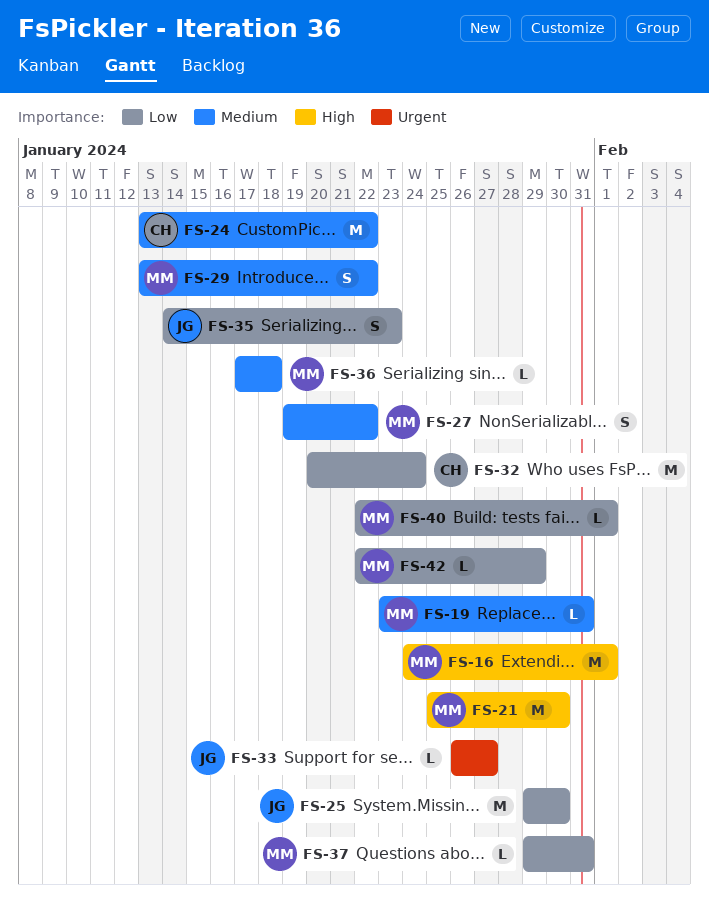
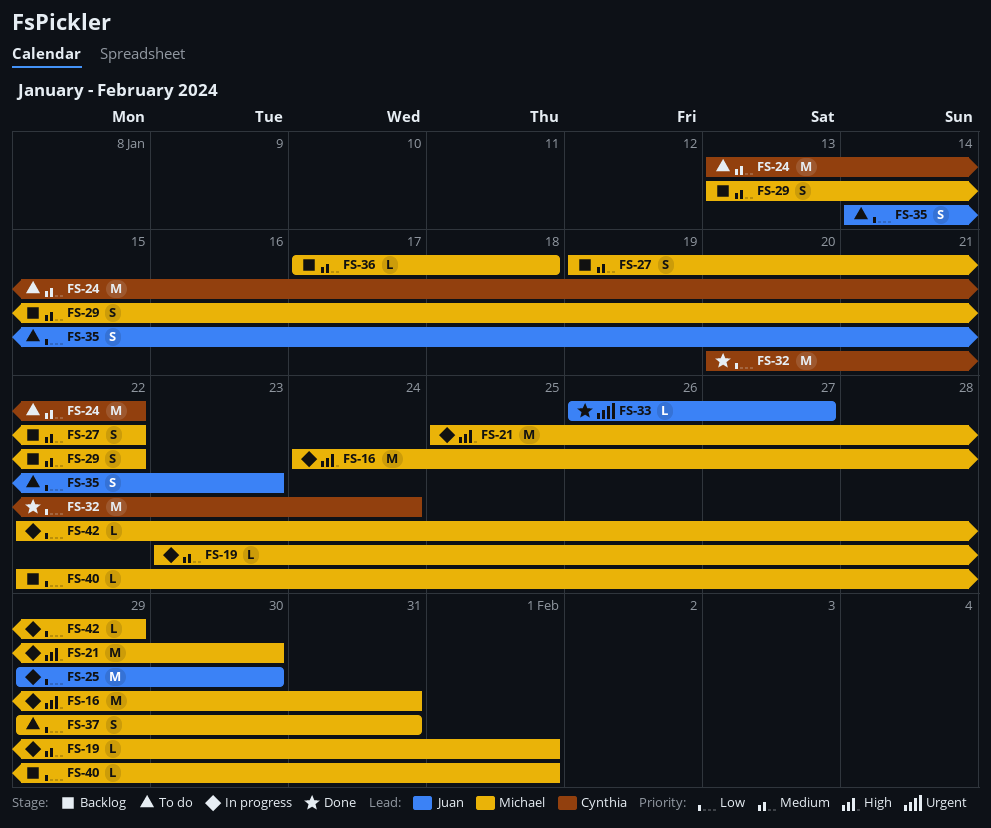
FS-16, due: Feb 1 -> Jan 31
FS-19, due: Jan 31 -> Feb 1
FS-37, estimate: L -> S

